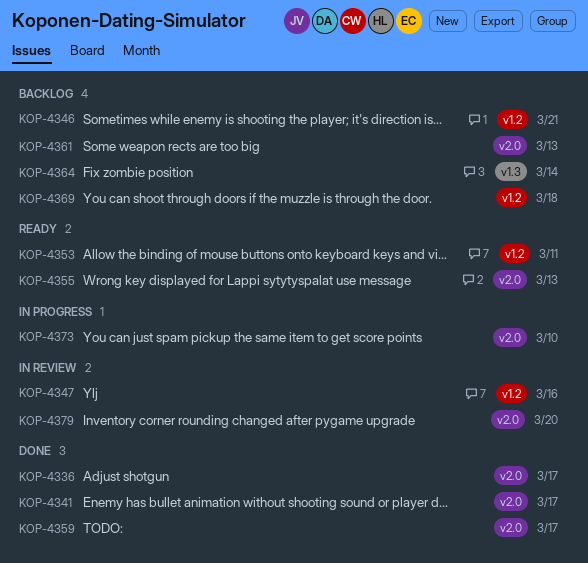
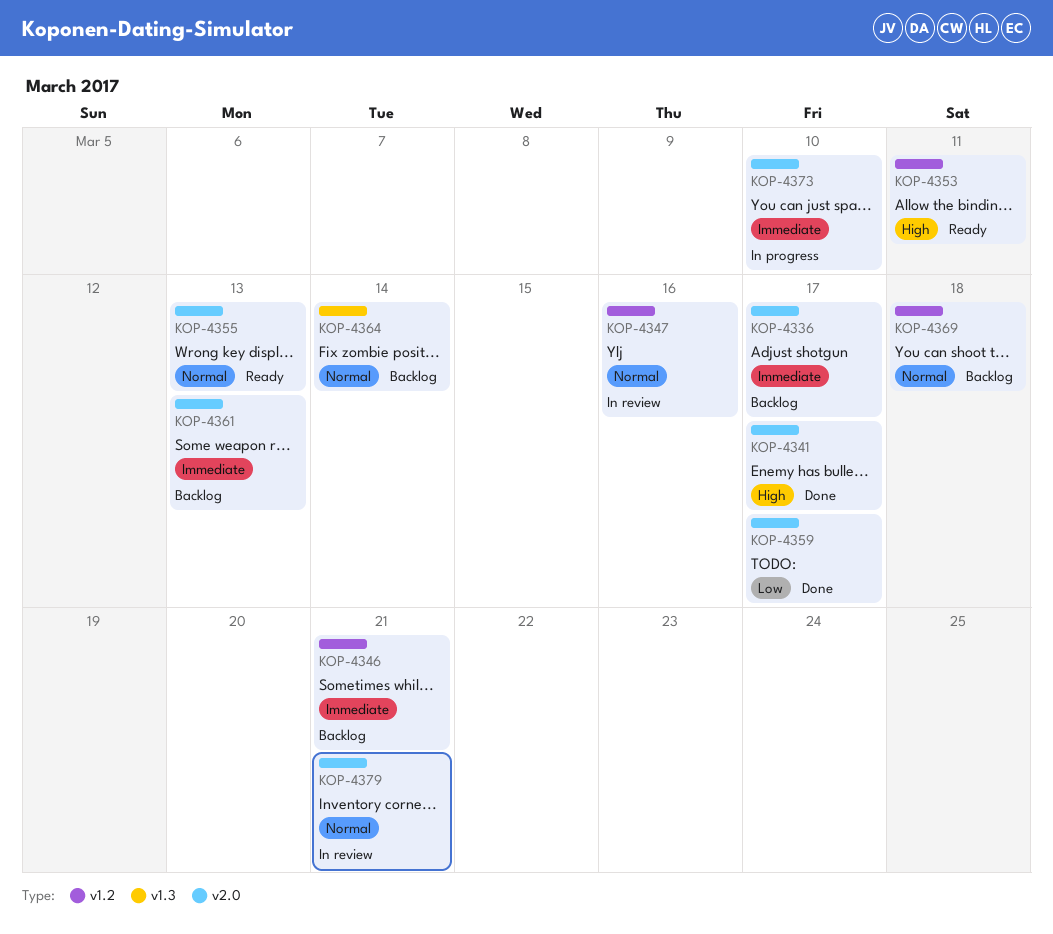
KOP-4336, status: Done -> Backlog
KOP-4379, due: Mar 20 -> Mar 21

